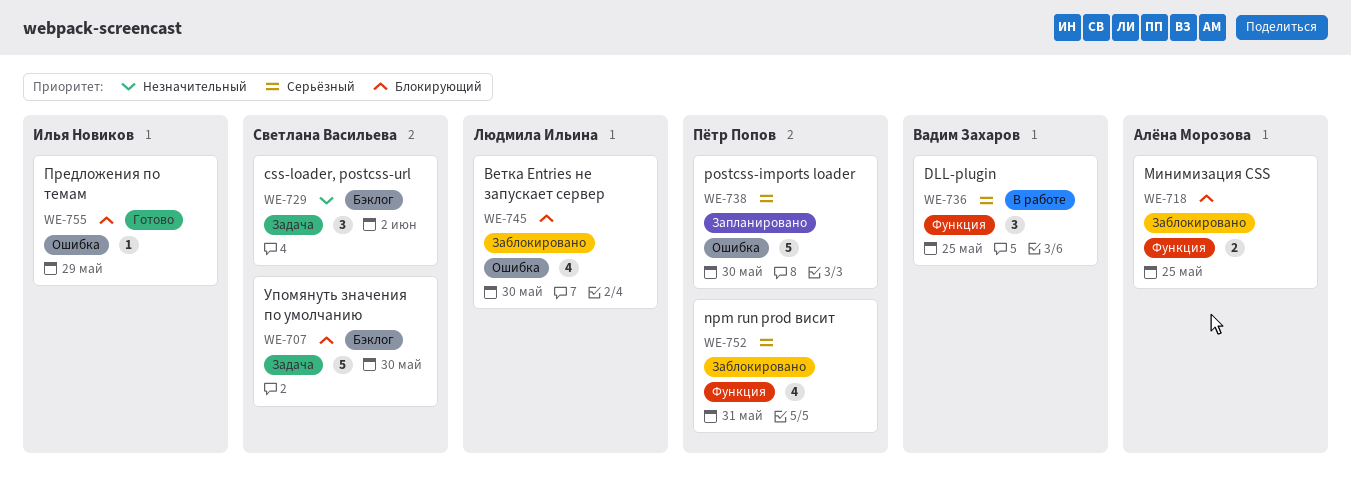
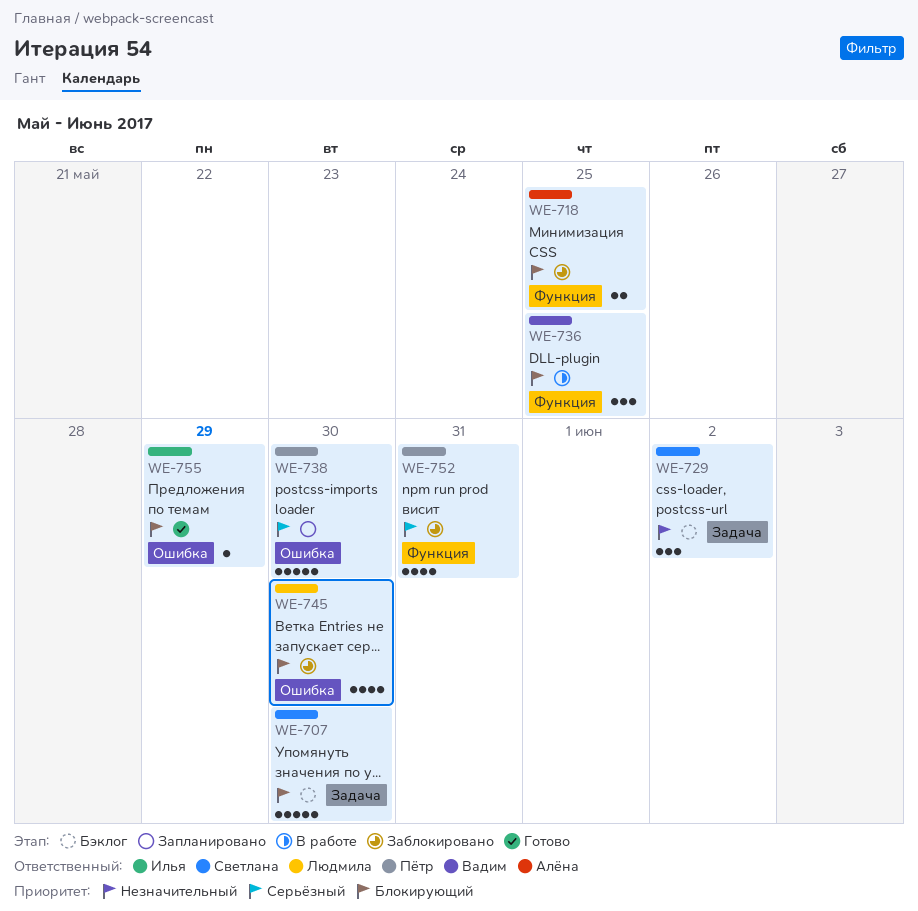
WE-736, priority: Серьёзный -> Блокирующий

